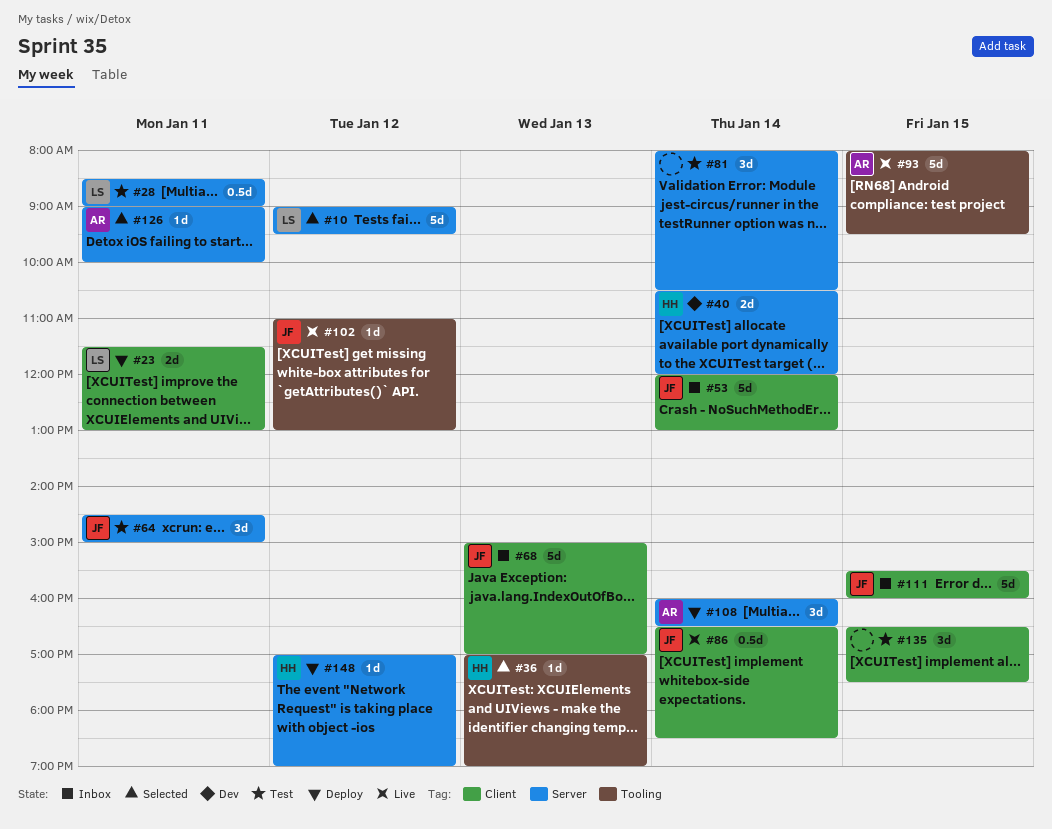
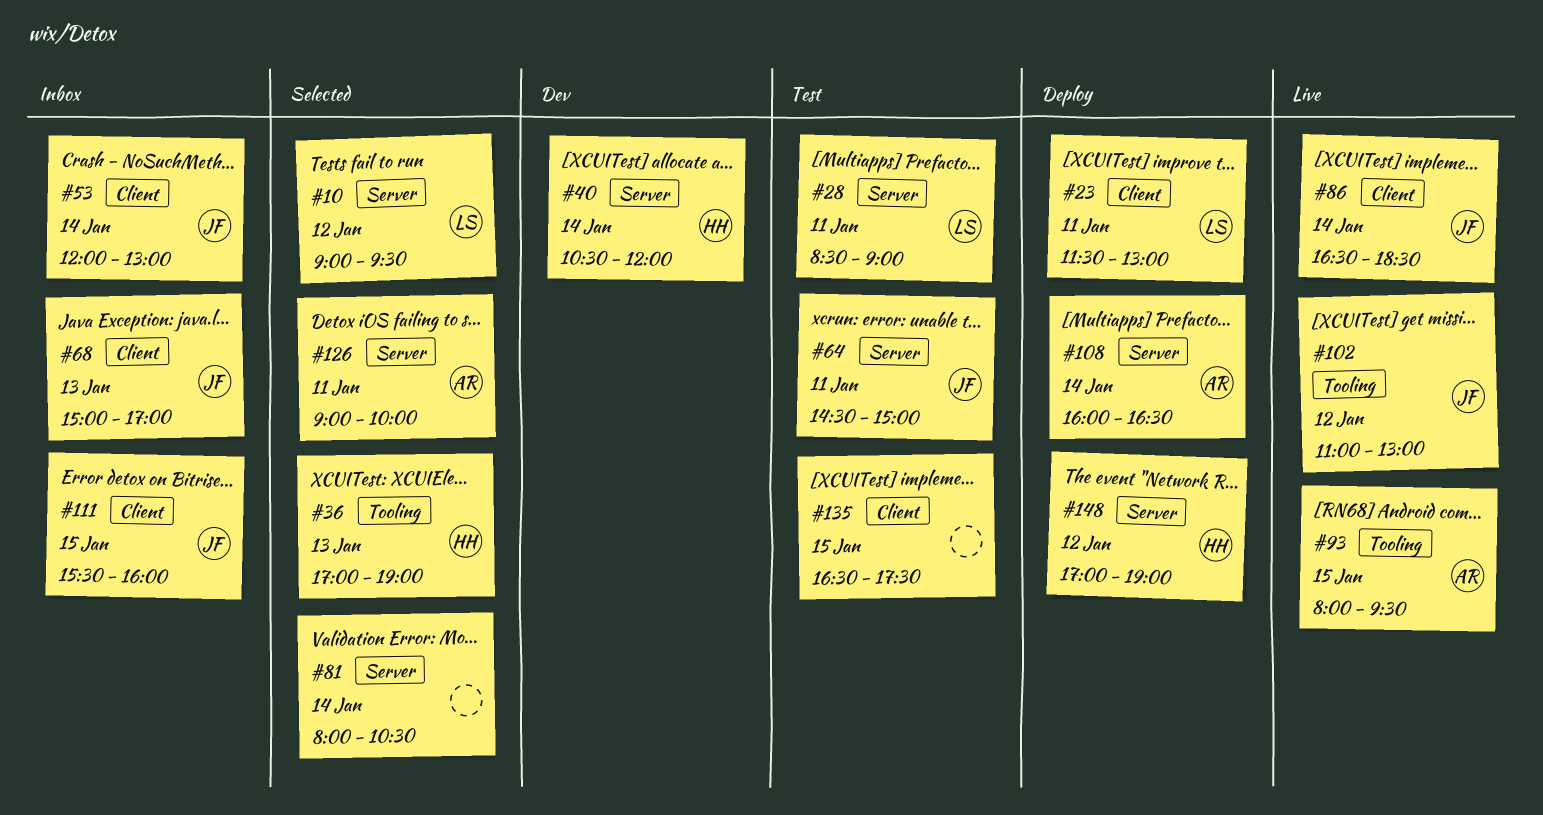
#81, status: Test -> Selected

